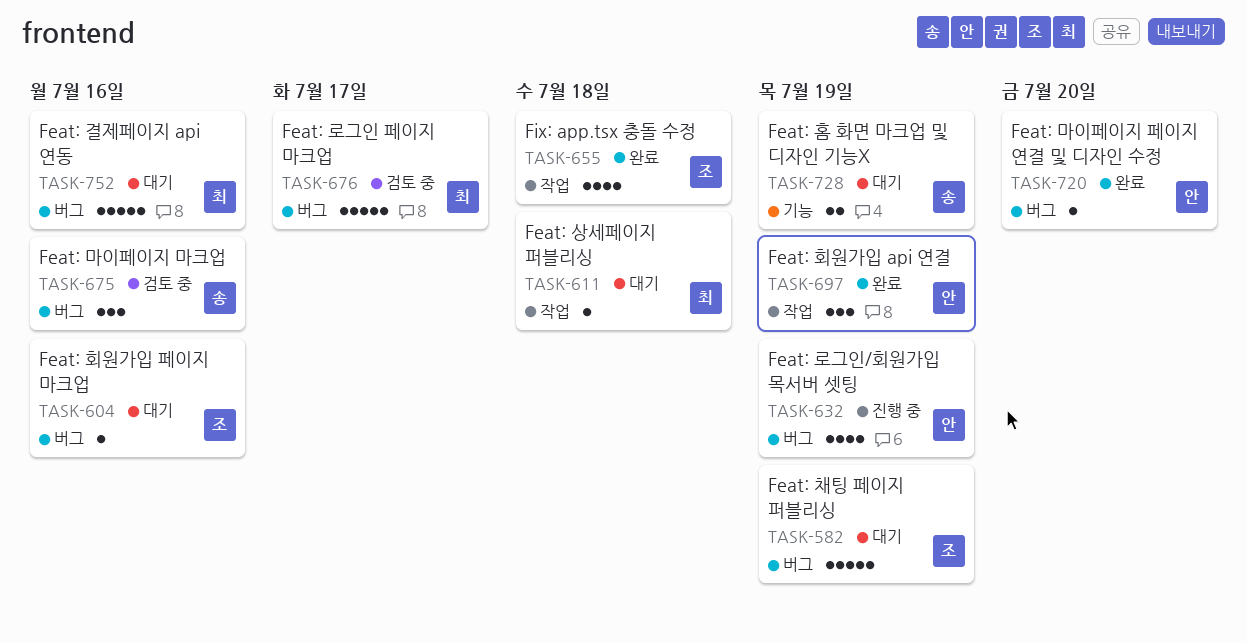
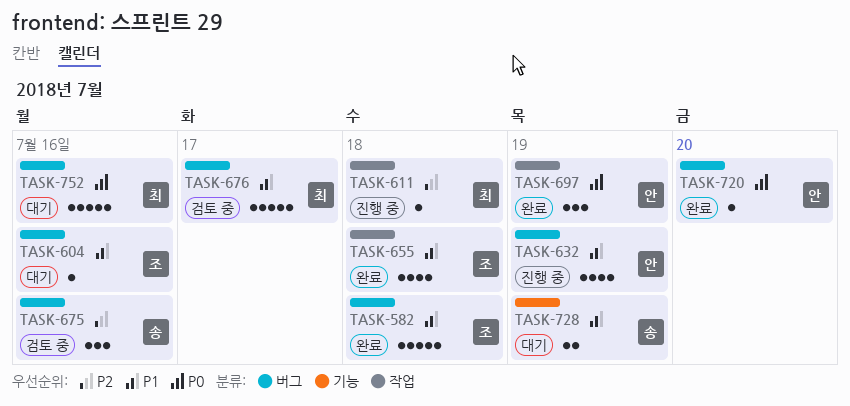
TASK-582, status: 대기 -> 완료
TASK-582, due: Jul 19 -> Jul 18
TASK-611, status: 대기 -> 진행 중

